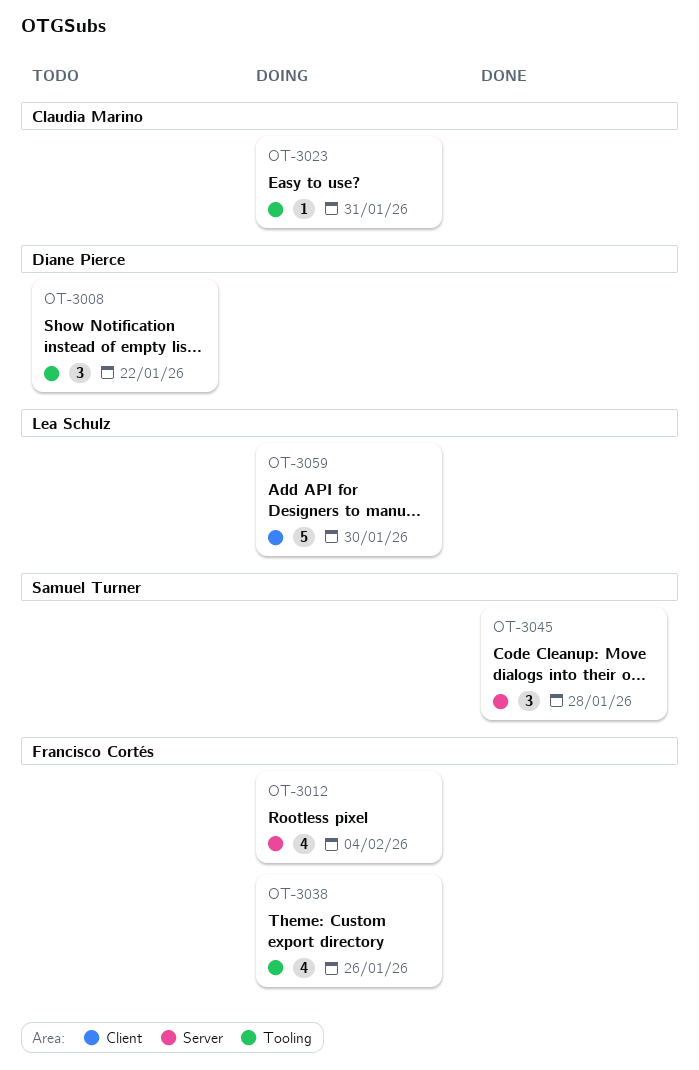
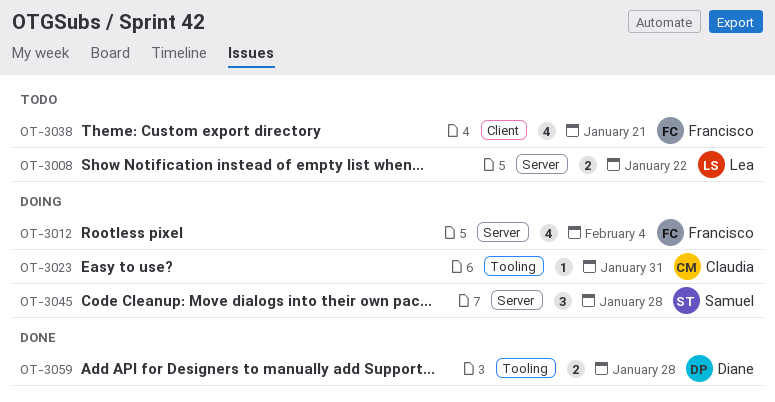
OT-3008, owner: Diane Pierce -> Lea Schulz
OT-3008, label: Tooling -> Server
OT-3008, estimate: 3 -> 2
OT-3038, status: Doing -> Todo
OT-3038, label: Tooling -> Client
OT-3038, due: Jan 26 -> Jan 21
OT-3045, status: Done -> Doing
OT-3059, status: Doing -> Done
OT-3059, owner: Lea Schulz -> Diane Pierce
OT-3059, label: Client -> Tooling
OT-3059, estimate: 5 -> 2
OT-3059, due: Jan 30 -> Jan 28

